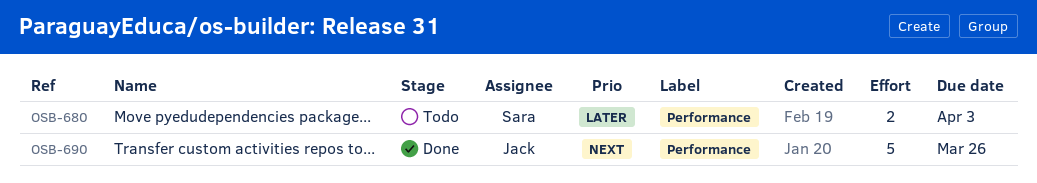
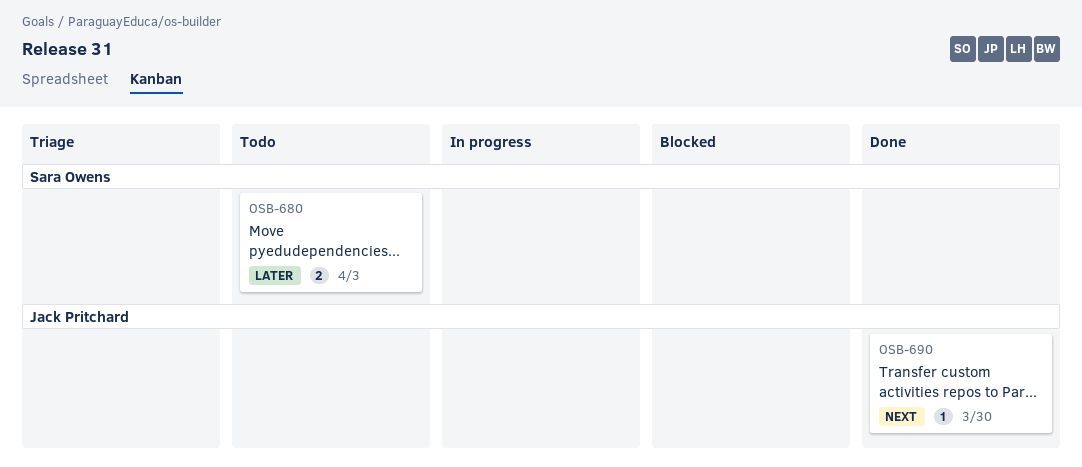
OSB-690, estimate: 5 -> 1
OSB-690, due: Mar 26 -> Mar 30

